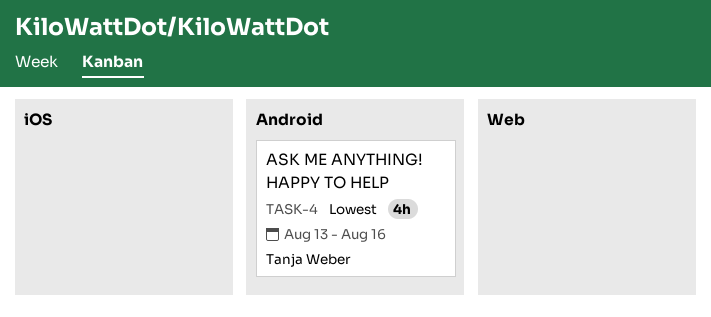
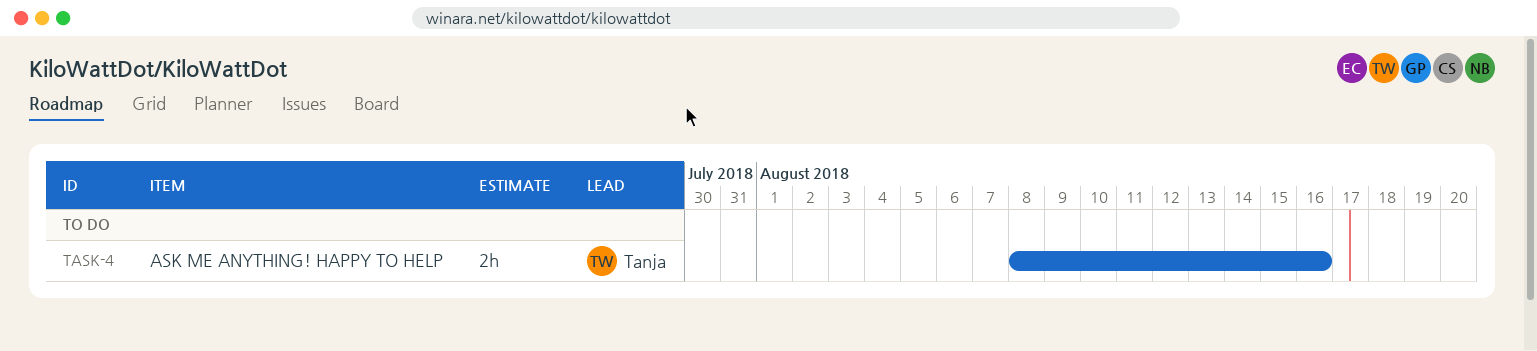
TASK-4, estimate: 4h -> 2h
TASK-4, start: Aug 13 -> Aug 8

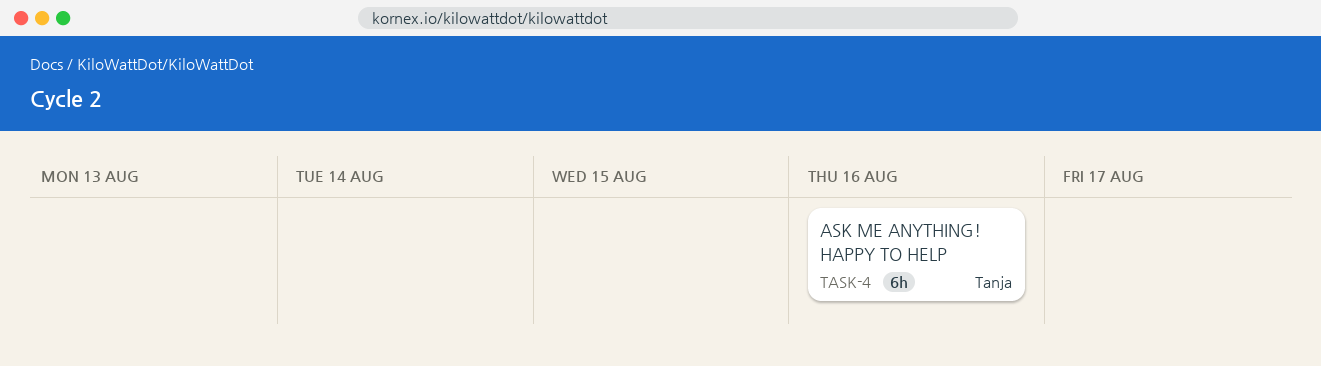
TASK-4, estimate: 2h -> 6h

